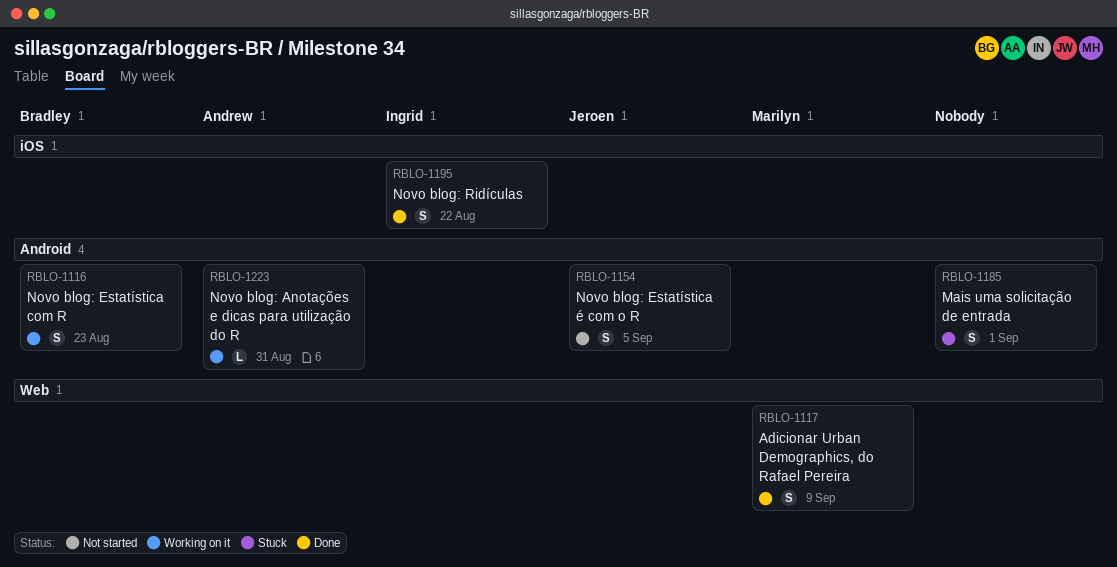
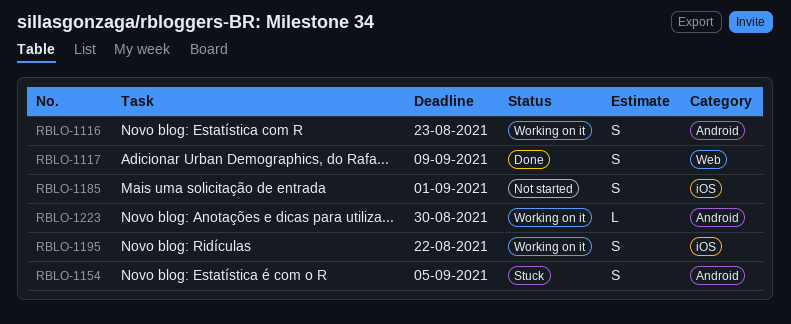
RBLO-1154, status: Not started -> Stuck
RBLO-1185, status: Stuck -> Not started
RBLO-1185, label: Android -> iOS
RBLO-1195, status: Done -> Working on it
RBLO-1223, due: Aug 31 -> Aug 30

